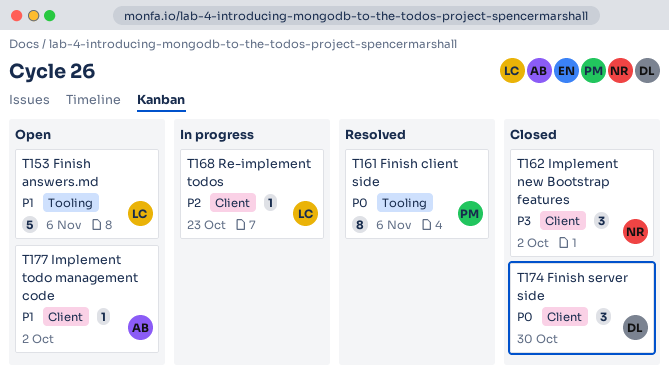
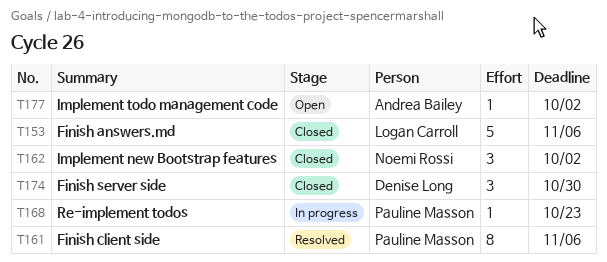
T153, status: Open -> Closed
T168, owner: Logan Carroll -> Pauline Masson

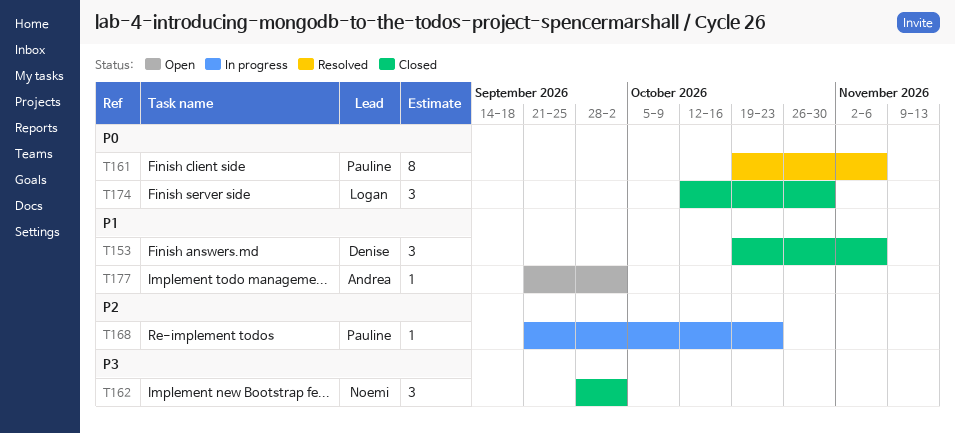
T153, owner: Logan Carroll -> Denise Long
T153, estimate: 5 -> 3
T174, owner: Denise Long -> Logan Carroll

